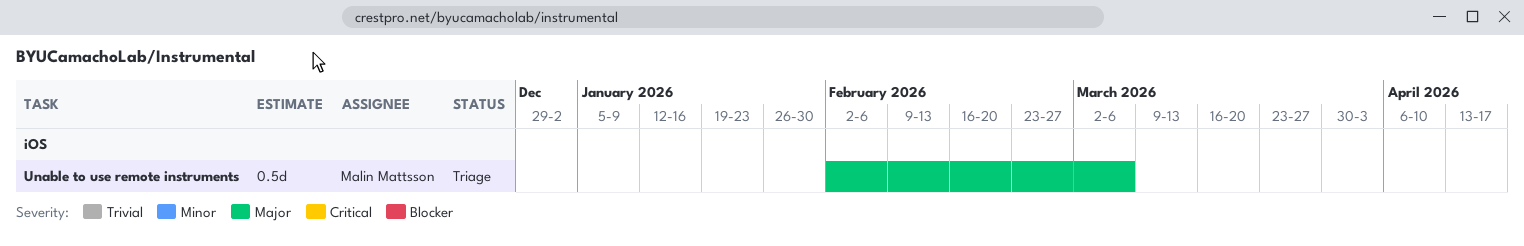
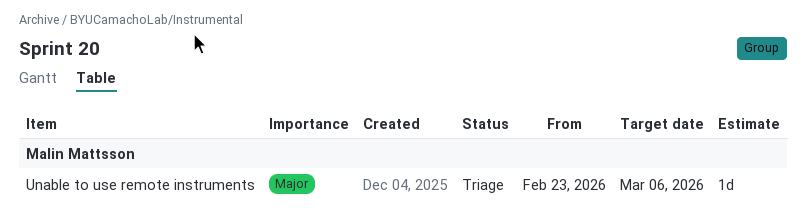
Unable to use remote instruments, estimate: 0.5d -> 1d
Unable to use remote instruments, start: Feb 2 -> Feb 23

